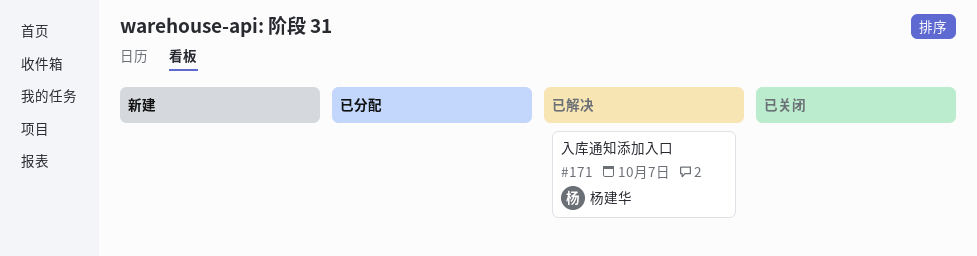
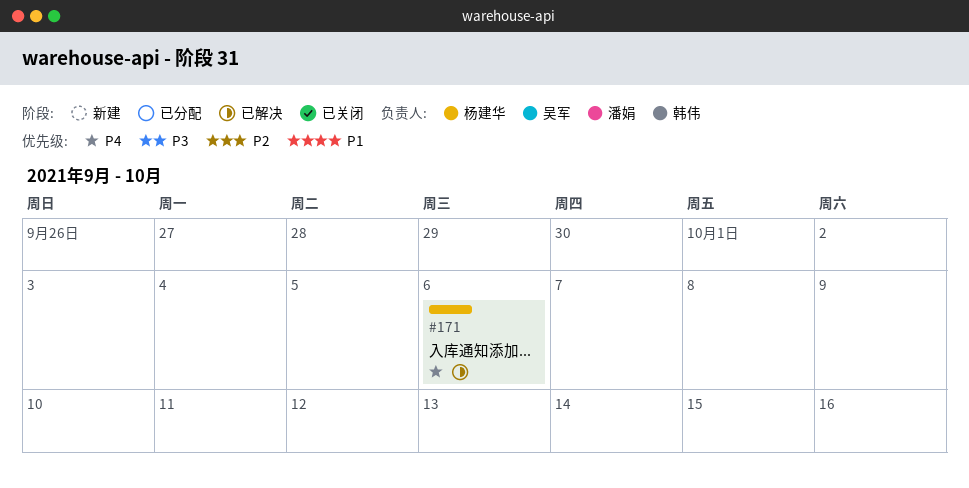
#171, due: Oct 7 -> Oct 6

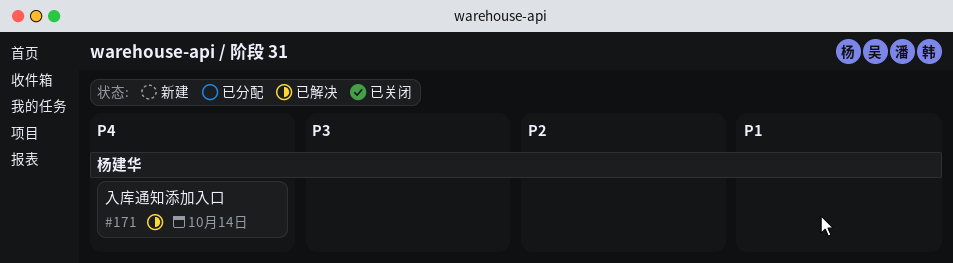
#171, due: Oct 6 -> Oct 14

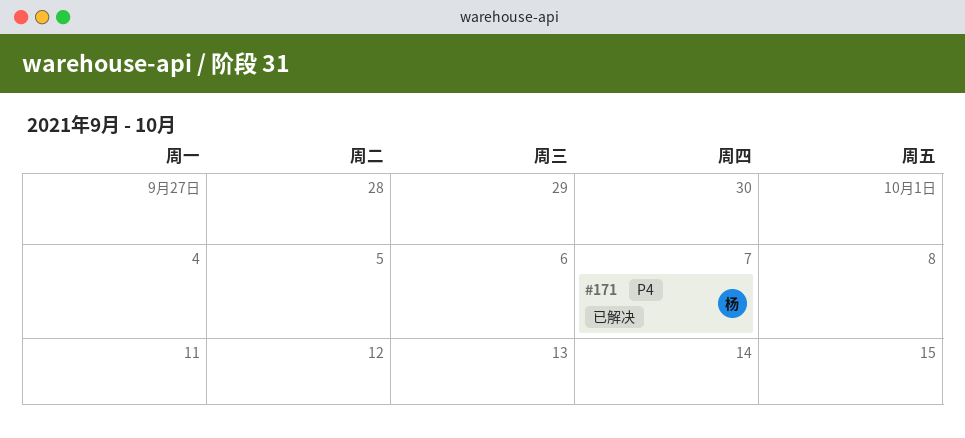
#171, due: Oct 14 -> Oct 7

